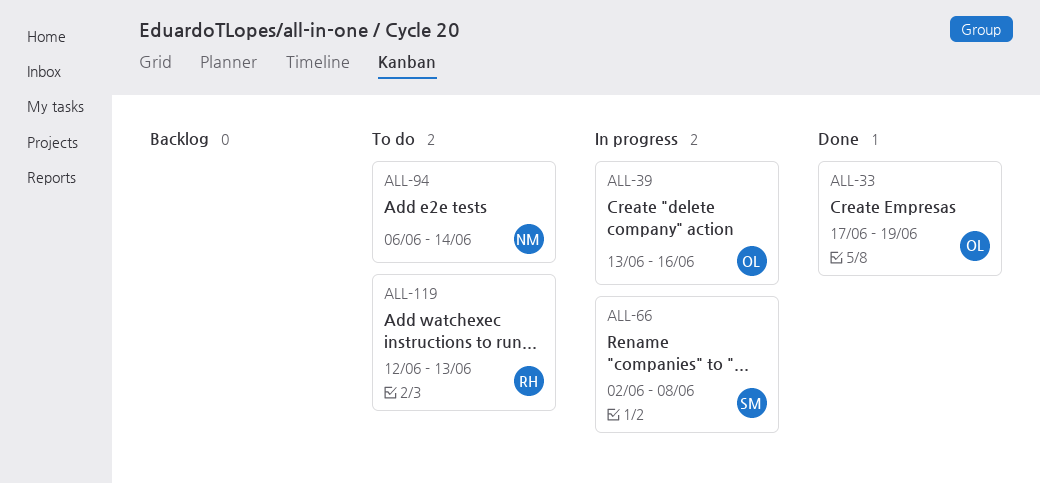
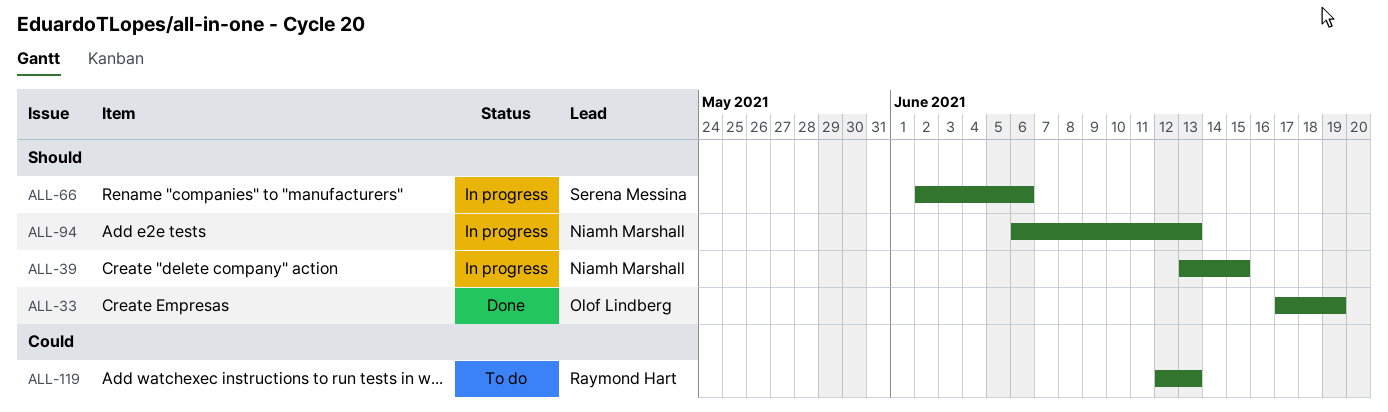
ALL-39, owner: Olof Lindberg -> Niamh Marshall
ALL-39, due: Jun 16 -> Jun 15
ALL-66, due: Jun 8 -> Jun 6
ALL-94, status: To do -> In progress
ALL-94, due: Jun 14 -> Jun 13

